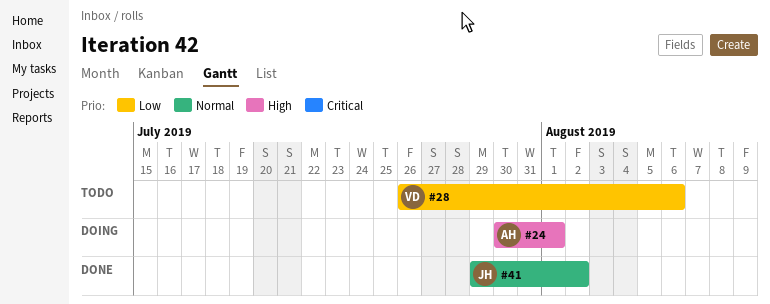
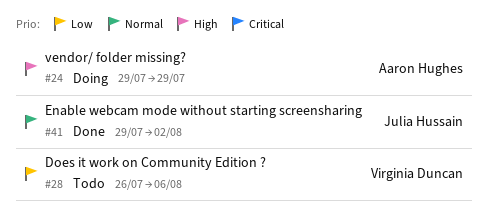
#24, start: Jul 30 -> Jul 29
#24, due: Aug 1 -> Jul 29

